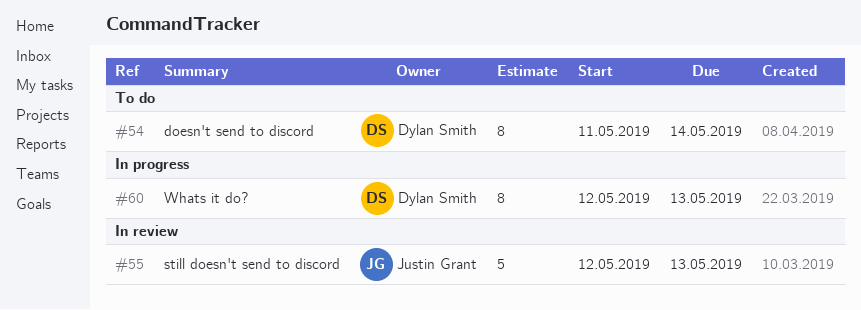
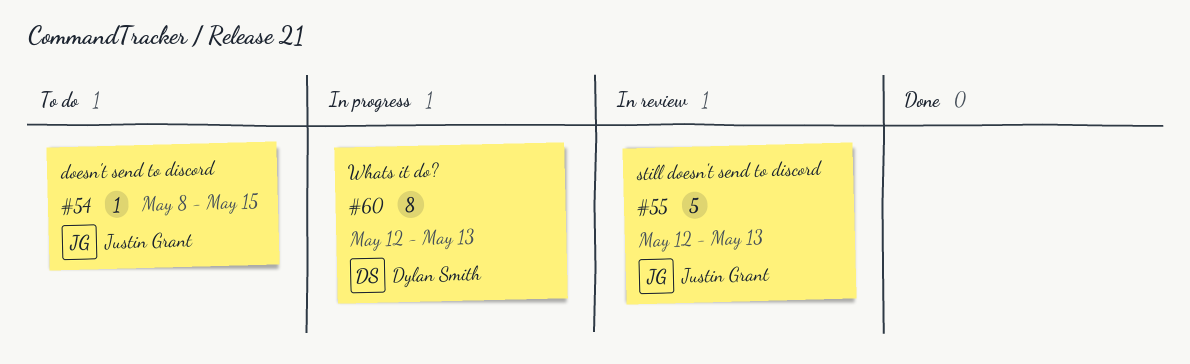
#54, owner: Dylan Smith -> Justin Grant
#54, estimate: 8 -> 1
#54, start: May 11 -> May 8
#54, due: May 14 -> May 15

